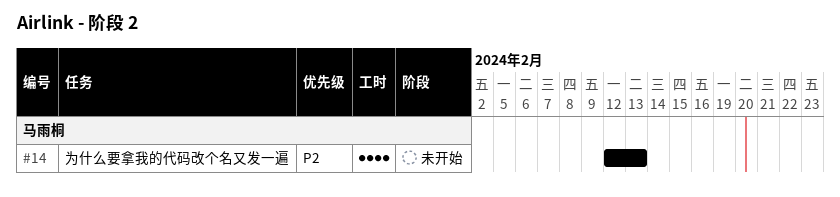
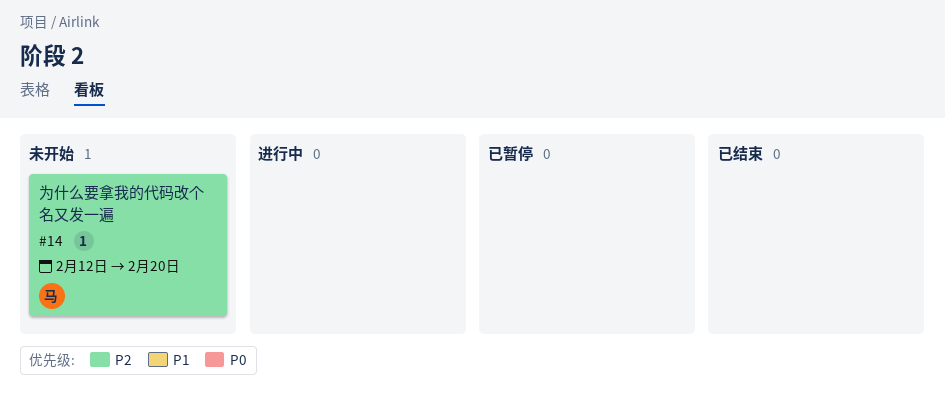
#14, estimate: 4 -> 1
#14, due: Feb 13 -> Feb 20

